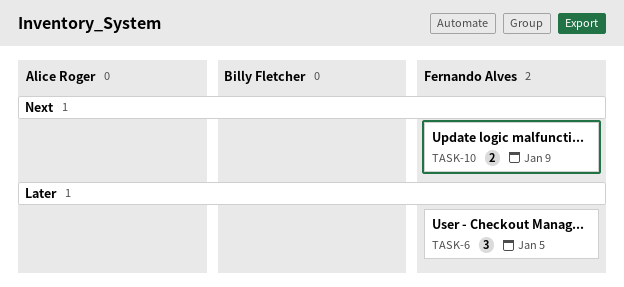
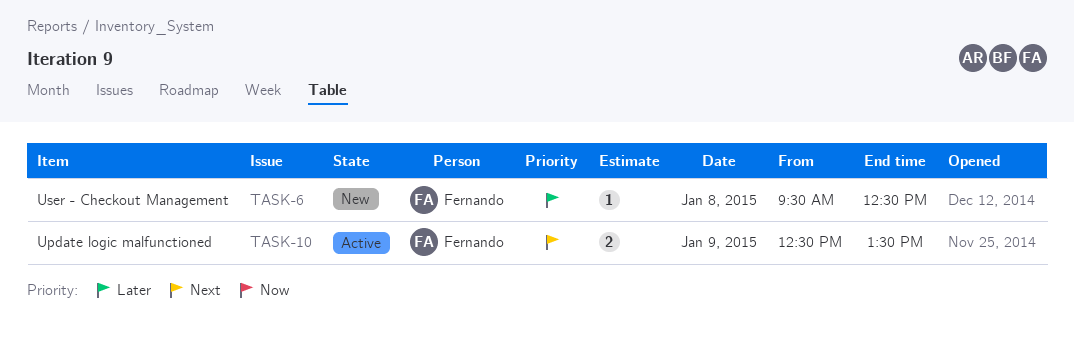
TASK-6, estimate: 3 -> 1
TASK-6, day: Jan 5 -> Jan 8

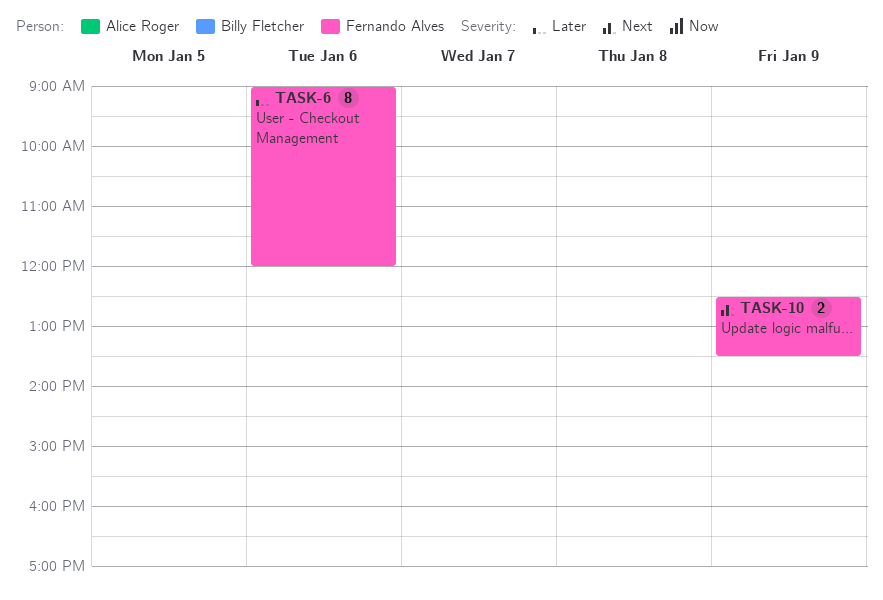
TASK-6, estimate: 1 -> 8
TASK-6, day: Jan 8 -> Jan 6
TASK-6, begins: 09:30 -> 09:00
TASK-6, ends: 12:30 -> 12:00

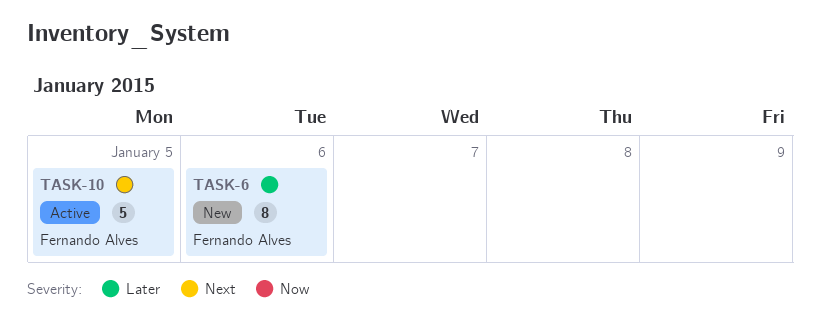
TASK-10, estimate: 2 -> 5
TASK-10, day: Jan 9 -> Jan 5

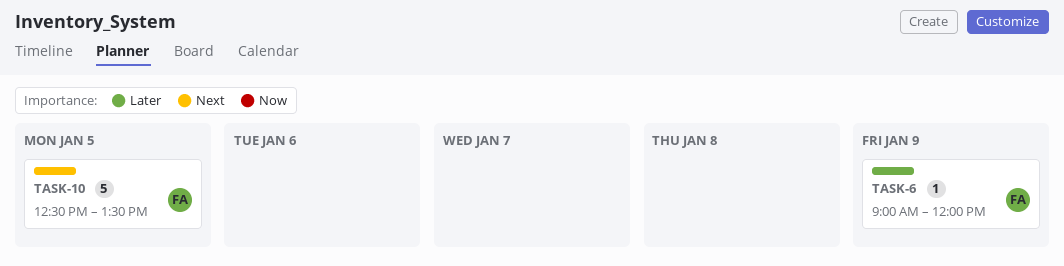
TASK-6, estimate: 8 -> 1
TASK-6, day: Jan 6 -> Jan 9

